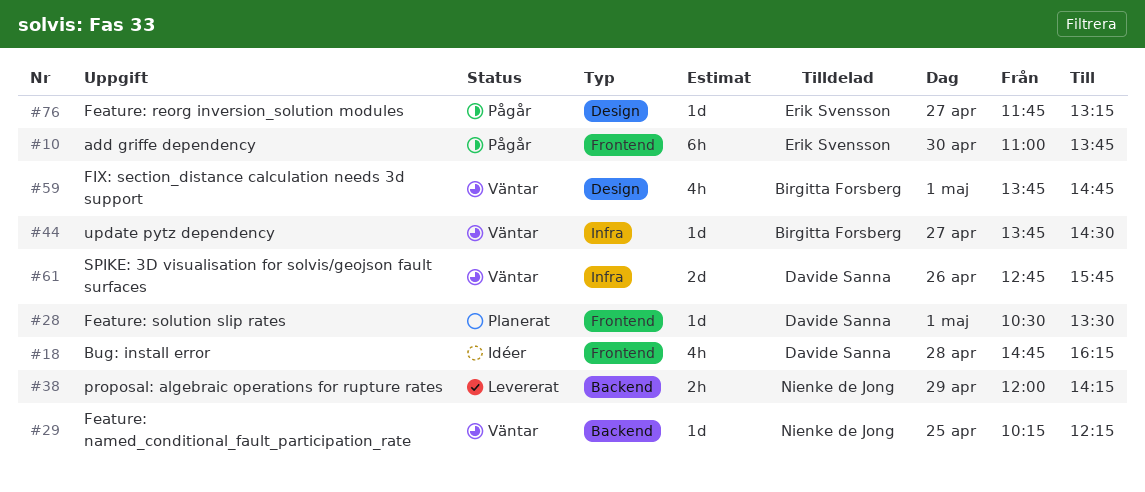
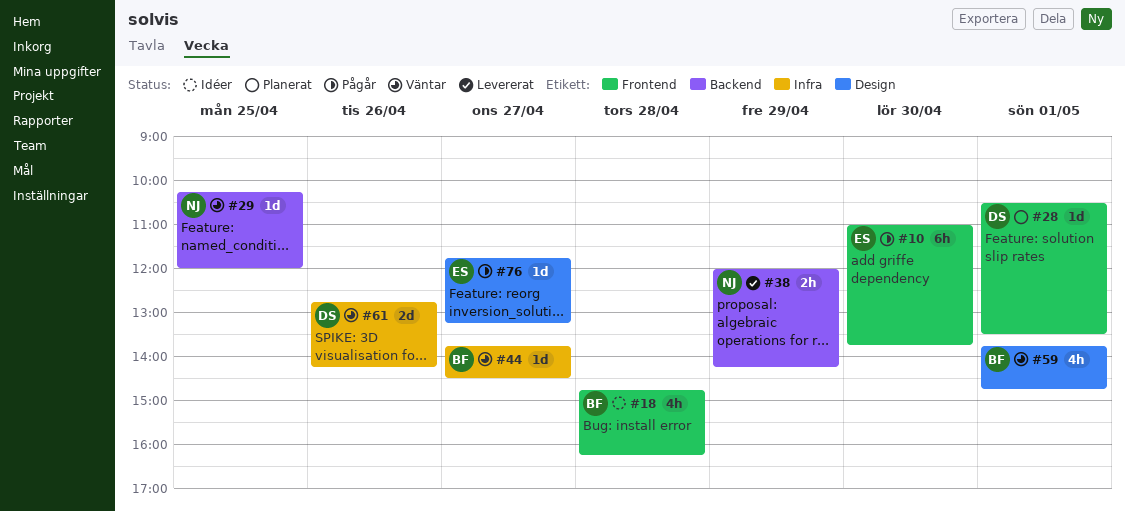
#18, owner: Davide Sanna -> Birgitta Forsberg
#29, ends: 12:15 -> 12:00
#61, ends: 15:45 -> 14:15

